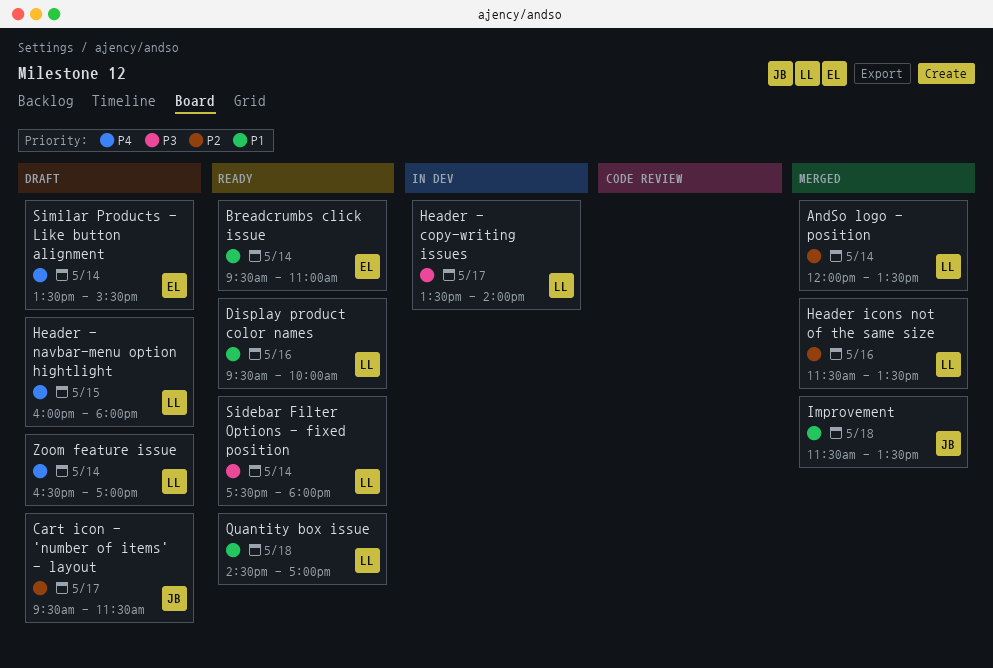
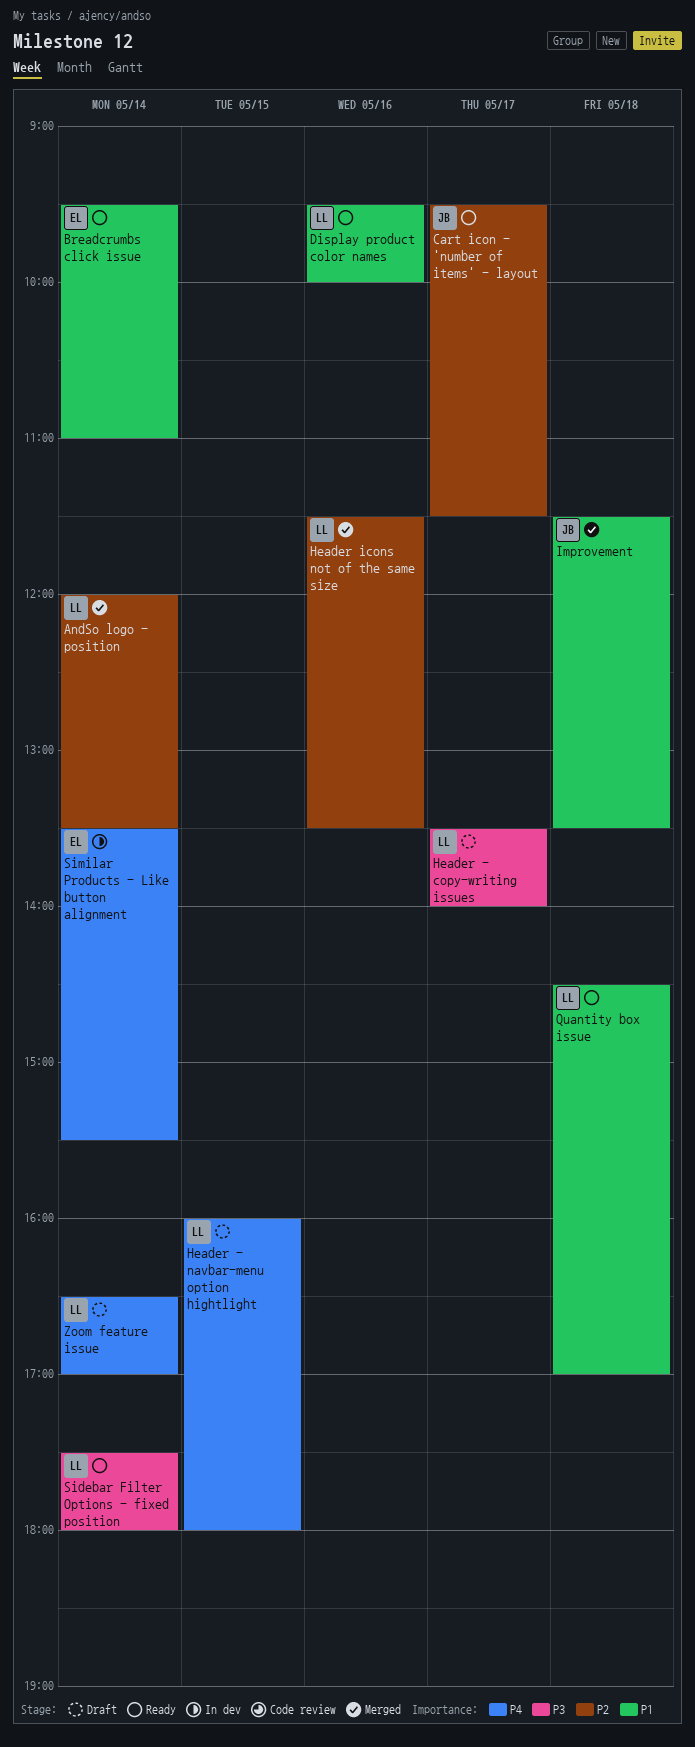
Cart icon - 'number of items' - layout, status: Draft -> Ready
Header - copy-writing issues, status: In dev -> Draft
Similar Products - Like button alignment, status: Draft -> In dev

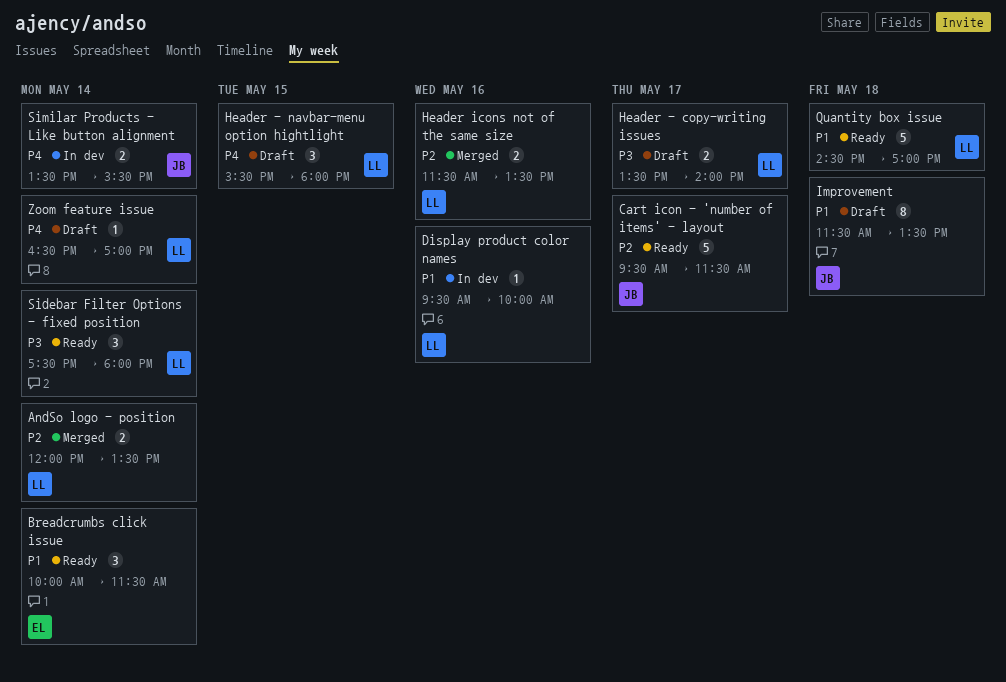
Breadcrumbs click issue, begins: 09:30 -> 10:00
Breadcrumbs click issue, ends: 11:00 -> 11:30
Display product color names, status: Ready -> In dev
Header - navbar-menu option hightlight, begins: 16:00 -> 15:30
Improvement, status: Merged -> Draft
Similar Products - Like button alignment, owner: EL -> JB

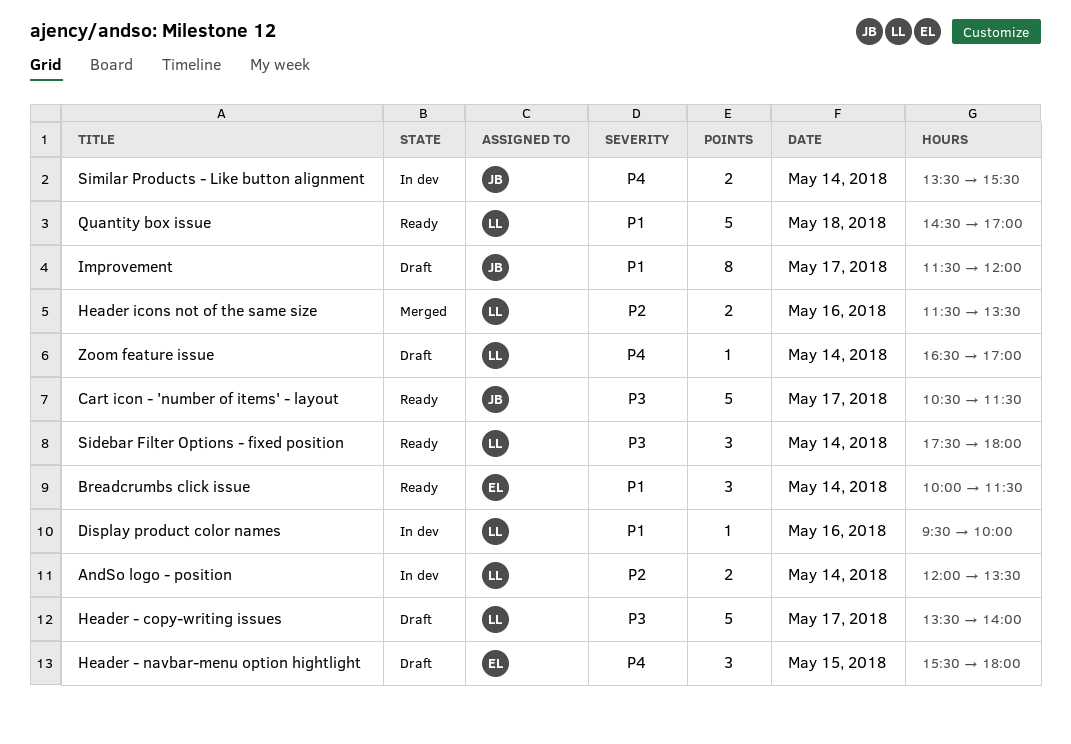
AndSo logo - position, status: Merged -> In dev
Cart icon - 'number of items' - layout, priority: P2 -> P3
Cart icon - 'number of items' - layout, begins: 09:30 -> 10:30
Header - copy-writing issues, estimate: 2 -> 5
Header - navbar-menu option hightlight, owner: LL -> EL
Improvement, day: May 18 -> May 17
Improvement, ends: 13:30 -> 12:00

